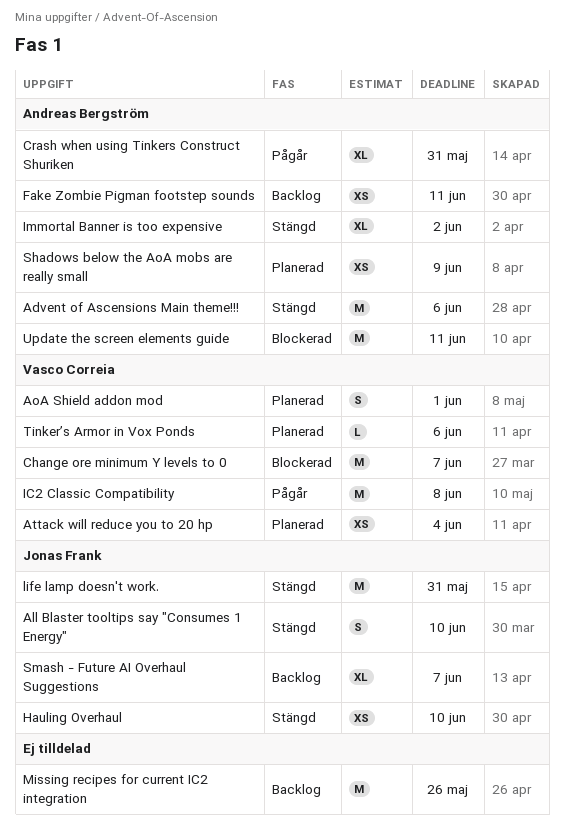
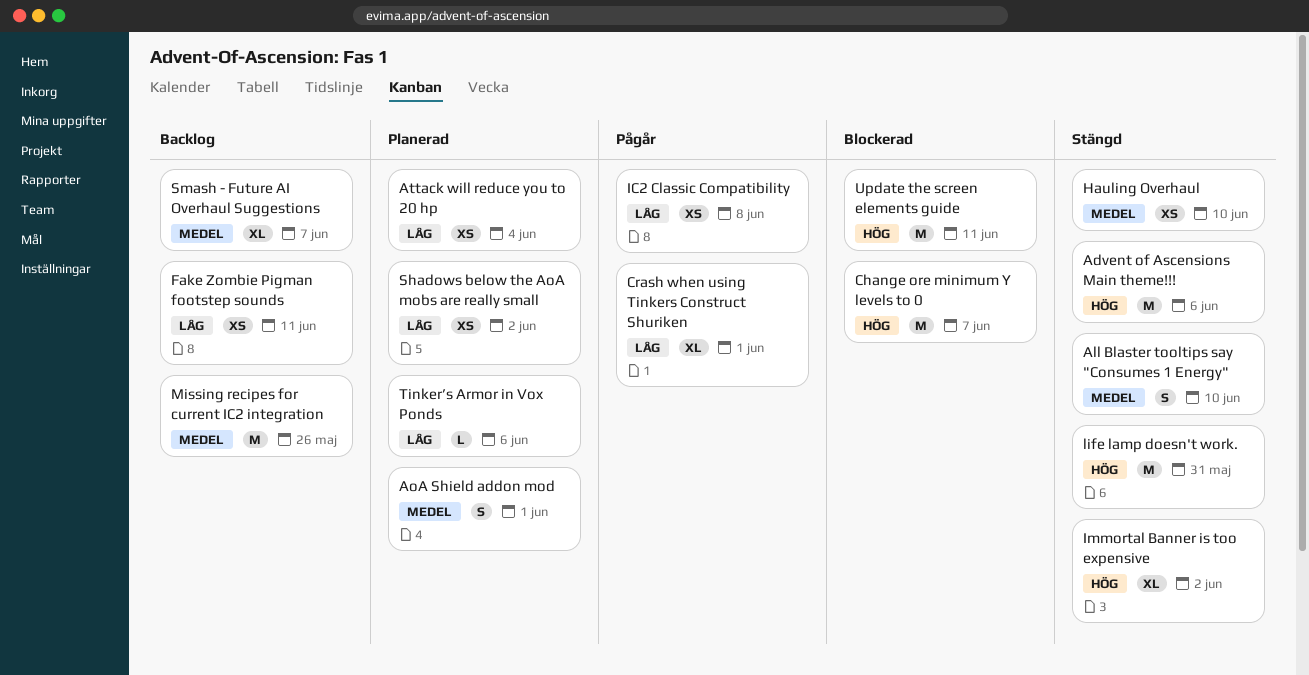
Crash when using Tinkers Construct Shuriken, due: May 31 -> Jun 1
IC2 Classic Compatibility, estimate: M -> XS
Shadows below the AoA mobs are really small, due: Jun 9 -> Jun 2

